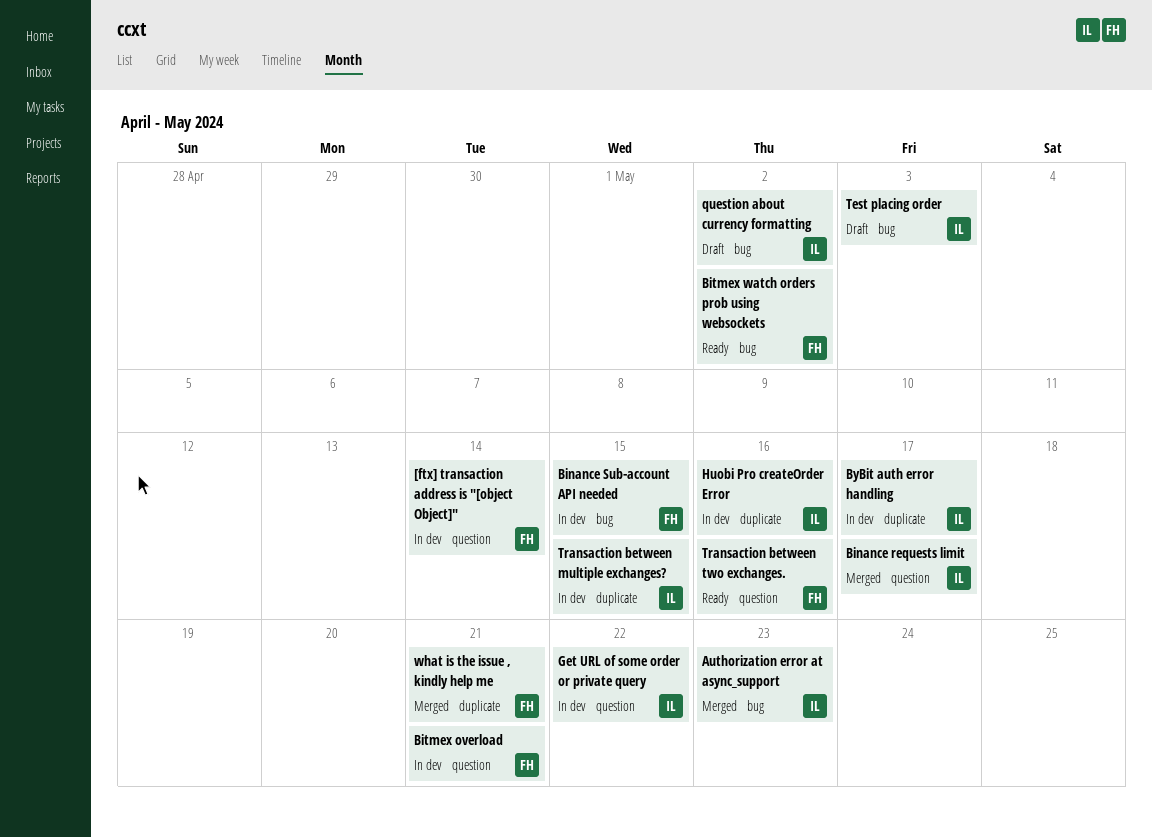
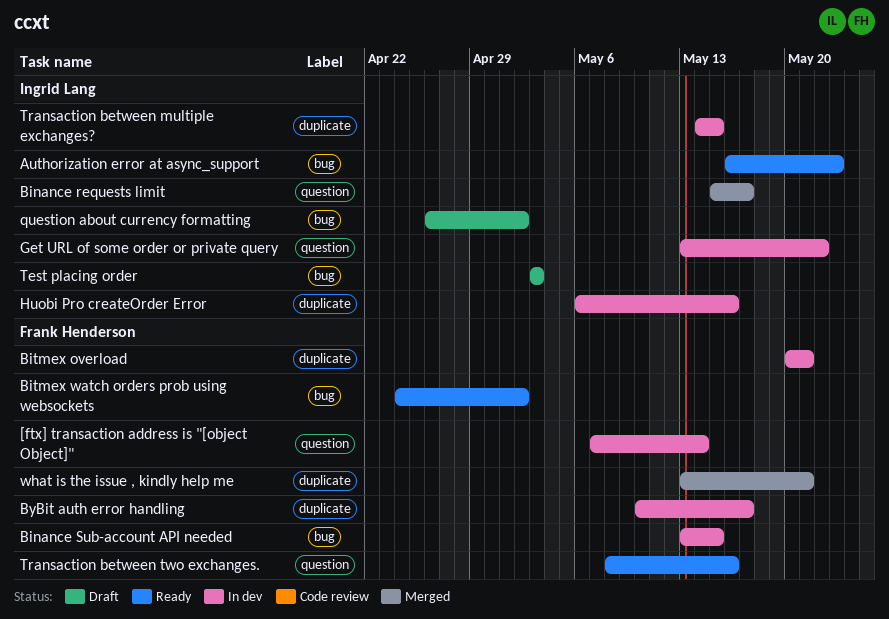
Authorization error at async_support, status: Merged -> Ready
Bitmex overload, label: question -> duplicate
ByBit auth error handling, owner: Ingrid Lang -> Frank Henderson

